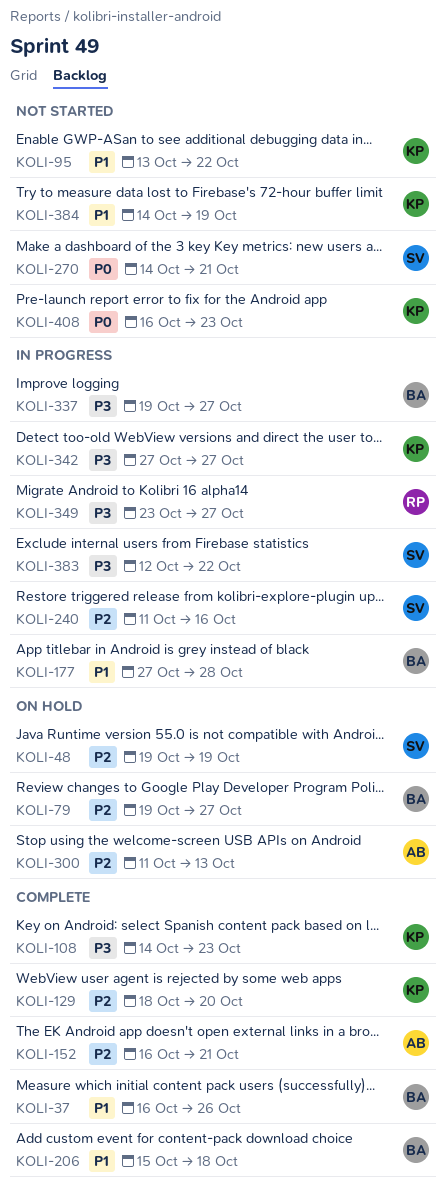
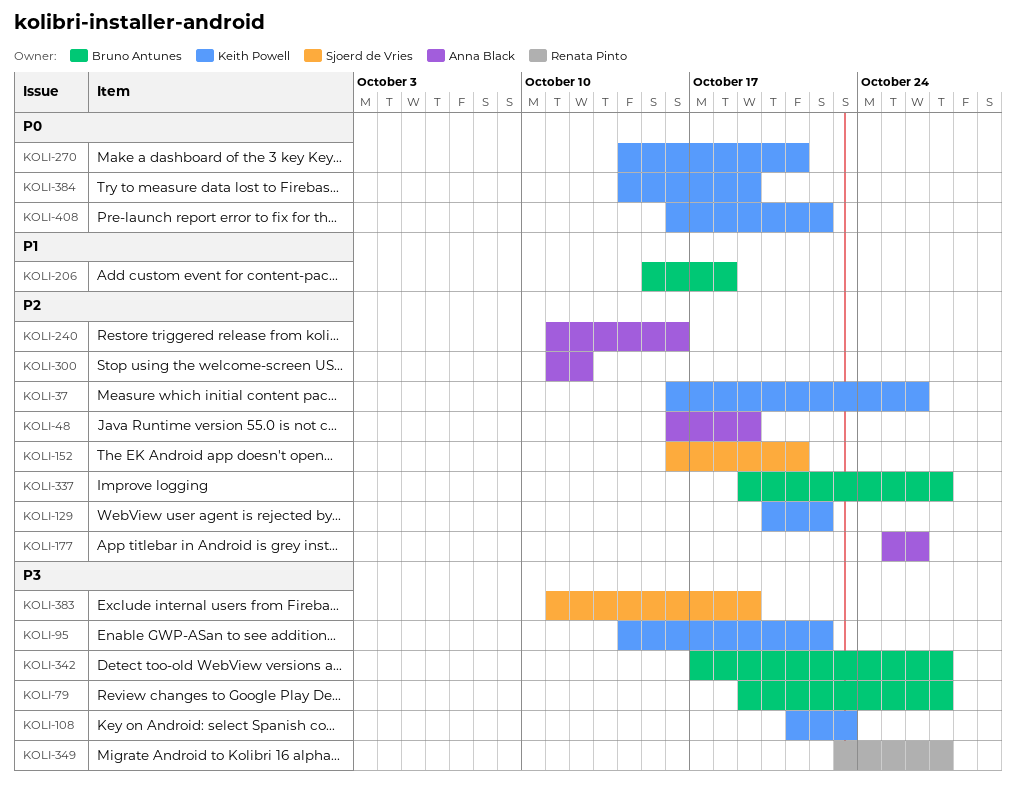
KOLI-37, owner: Bruno Antunes -> Keith Powell
KOLI-37, priority: P1 -> P2
KOLI-48, owner: Sjoerd de Vries -> Anna Black
KOLI-48, start: Oct 19 -> Oct 16
KOLI-79, priority: P2 -> P3
KOLI-95, priority: P1 -> P3
KOLI-95, start: Oct 13 -> Oct 14
KOLI-108, start: Oct 14 -> Oct 21
KOLI-129, start: Oct 18 -> Oct 20
KOLI-129, due: Oct 20 -> Oct 22
KOLI-152, owner: Anna Black -> Sjoerd de Vries
KOLI-177, owner: Bruno Antunes -> Anna Black
KOLI-177, priority: P1 -> P2
KOLI-177, start: Oct 27 -> Oct 25
KOLI-177, due: Oct 28 -> Oct 26
KOLI-240, owner: Sjoerd de Vries -> Anna Black
KOLI-270, owner: Sjoerd de Vries -> Keith Powell
KOLI-300, due: Oct 13 -> Oct 12
KOLI-337, priority: P3 -> P2
KOLI-342, owner: Keith Powell -> Bruno Antunes
KOLI-342, start: Oct 27 -> Oct 17
KOLI-383, start: Oct 12 -> Oct 11
KOLI-383, due: Oct 22 -> Oct 19
KOLI-384, priority: P1 -> P0
KOLI-408, due: Oct 23 -> Oct 22

